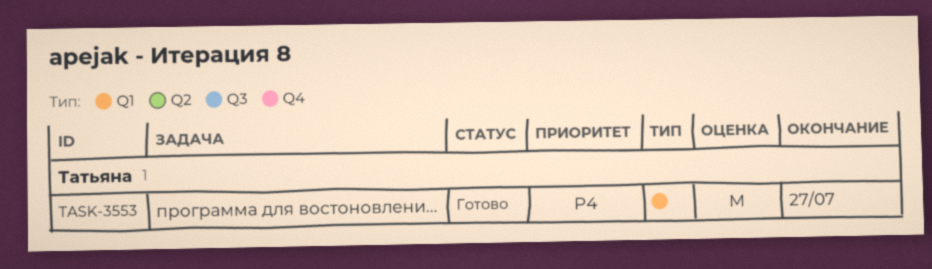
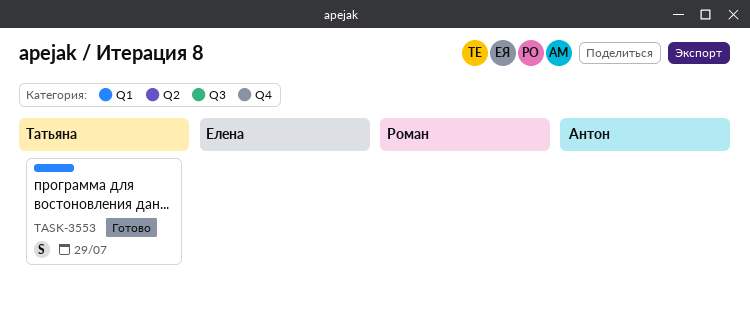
TASK-3553, estimate: M -> S
TASK-3553, due: Jul 27 -> Jul 29

